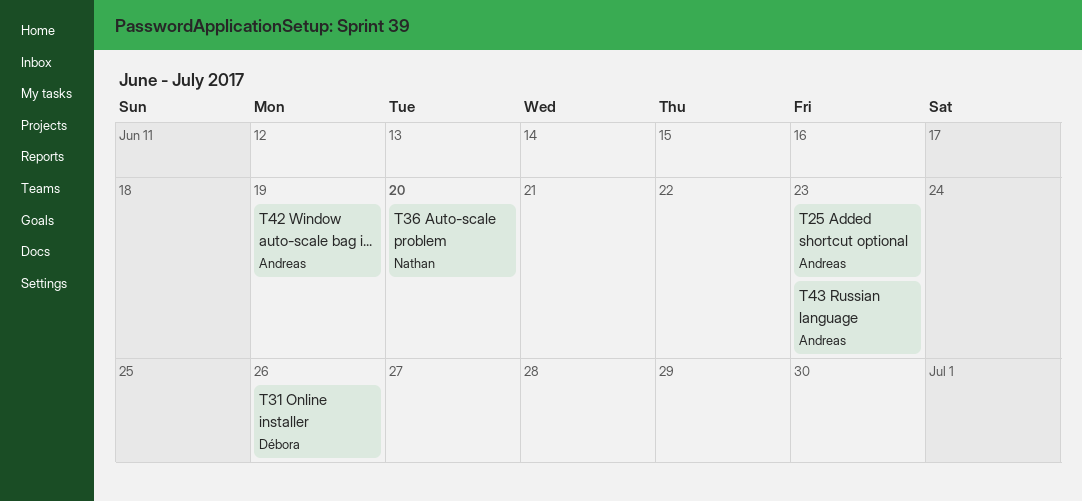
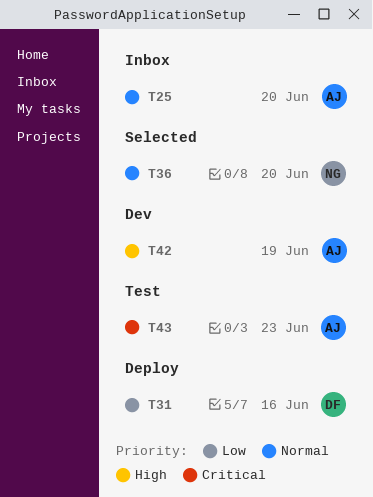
T25, due: Jun 23 -> Jun 20
T31, due: Jun 26 -> Jun 16

